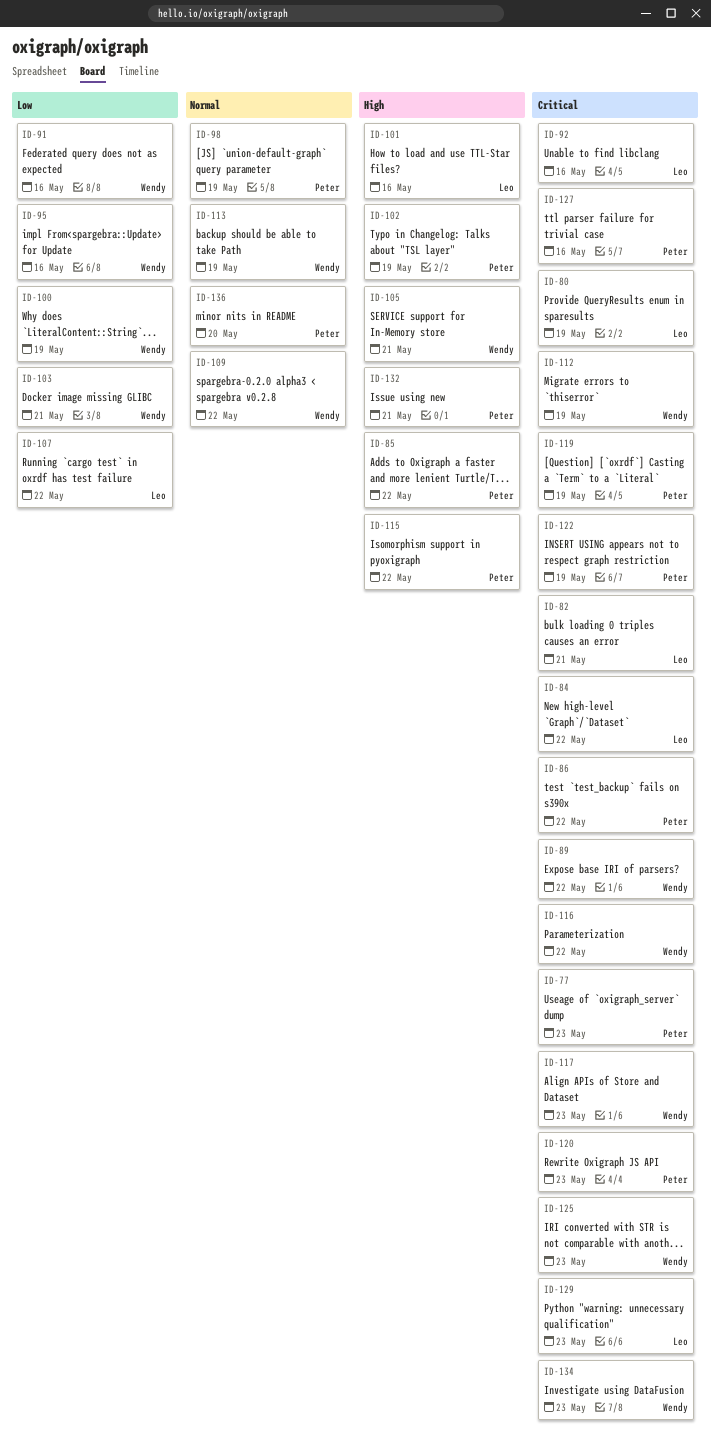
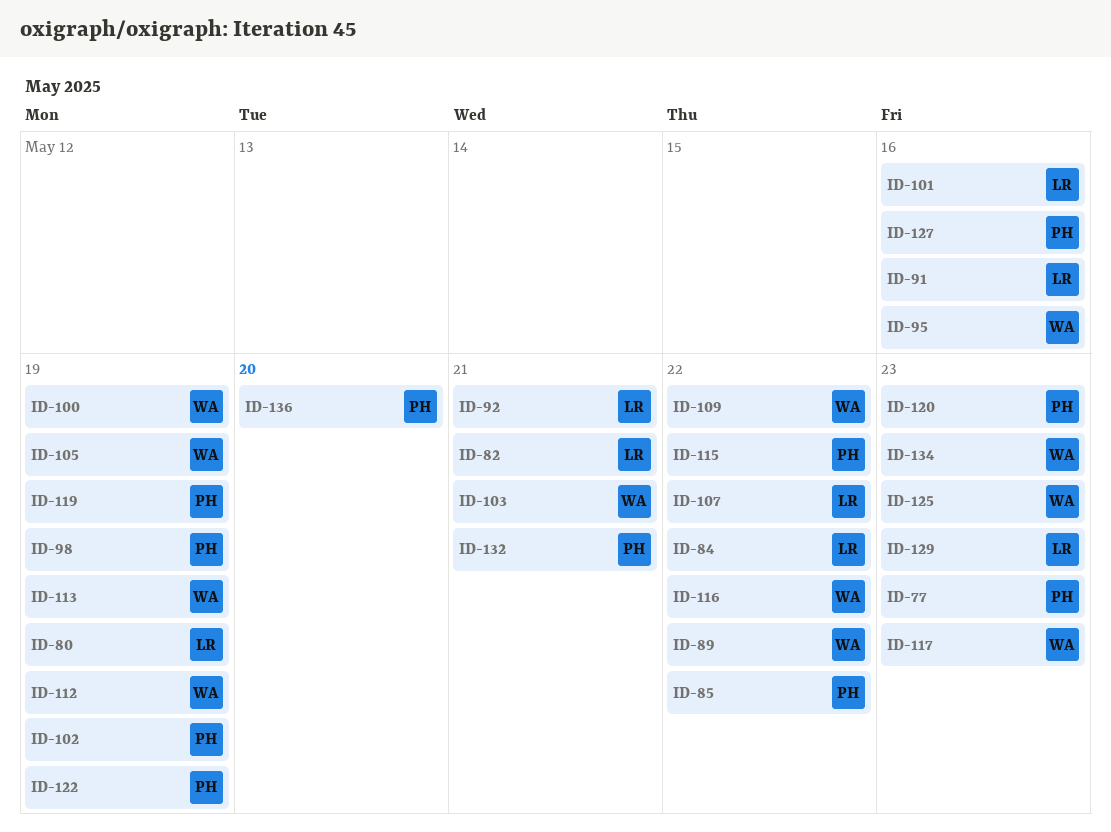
ID-86: present -> none
ID-91, owner: Wendy -> Leo
ID-92, due: May 16 -> May 21
ID-105, due: May 21 -> May 19

